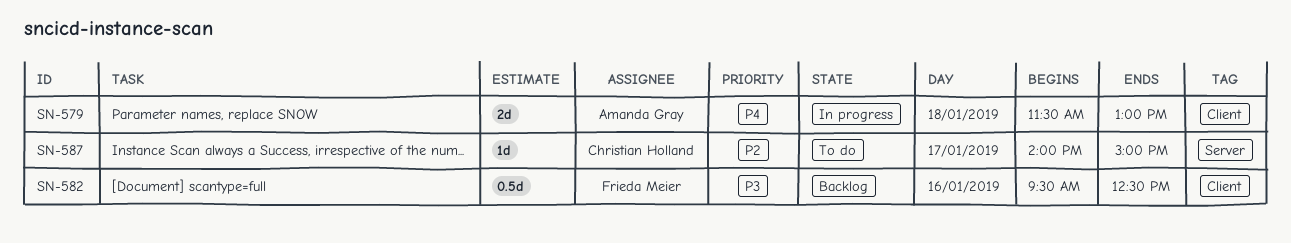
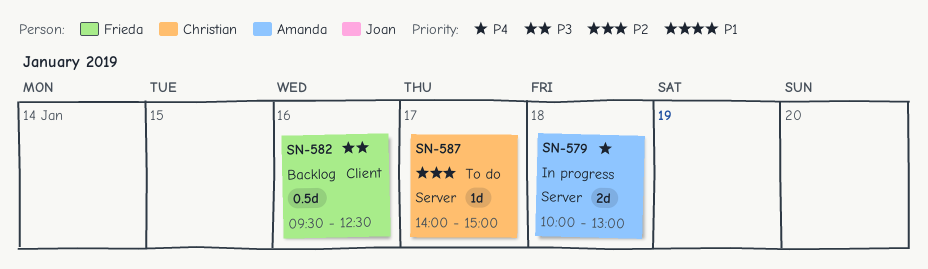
SN-579, label: Client -> Server
SN-579, begins: 11:30 -> 10:00

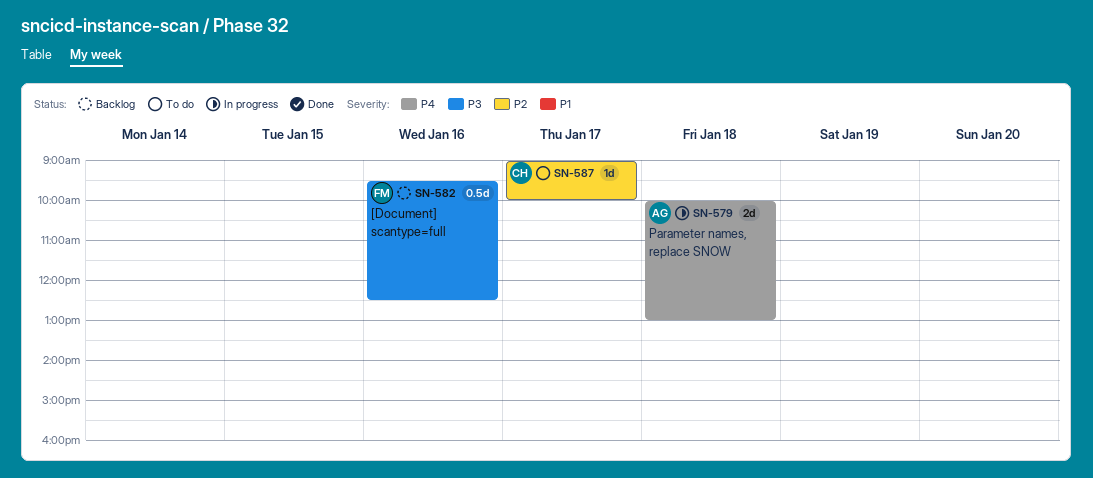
SN-587, begins: 14:00 -> 09:00
SN-587, ends: 15:00 -> 10:00

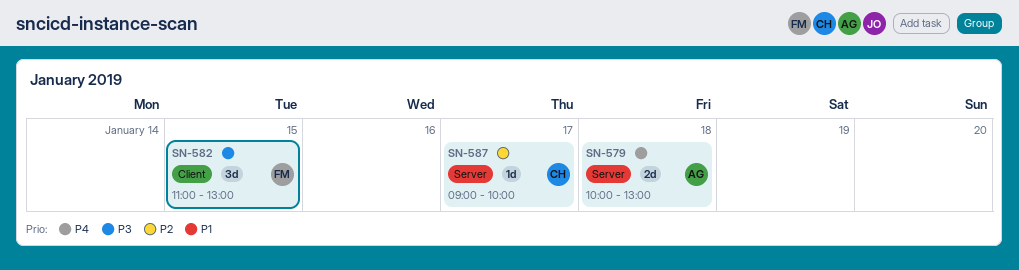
SN-582, estimate: 0.5d -> 3d
SN-582, day: Jan 16 -> Jan 15
SN-582, begins: 09:30 -> 11:00
SN-582, ends: 12:30 -> 13:00

